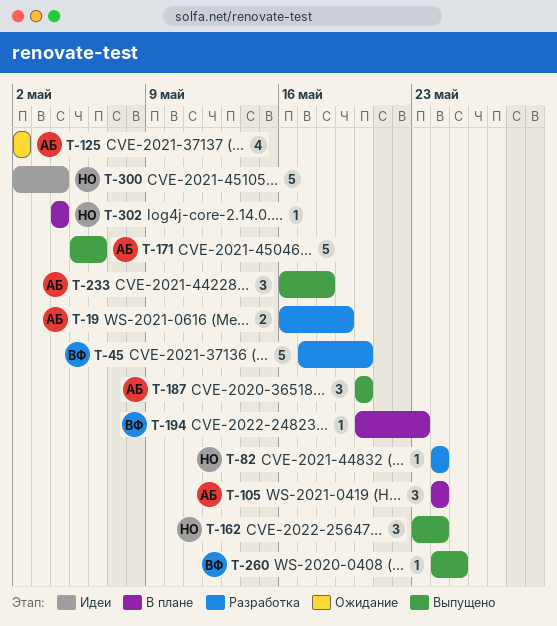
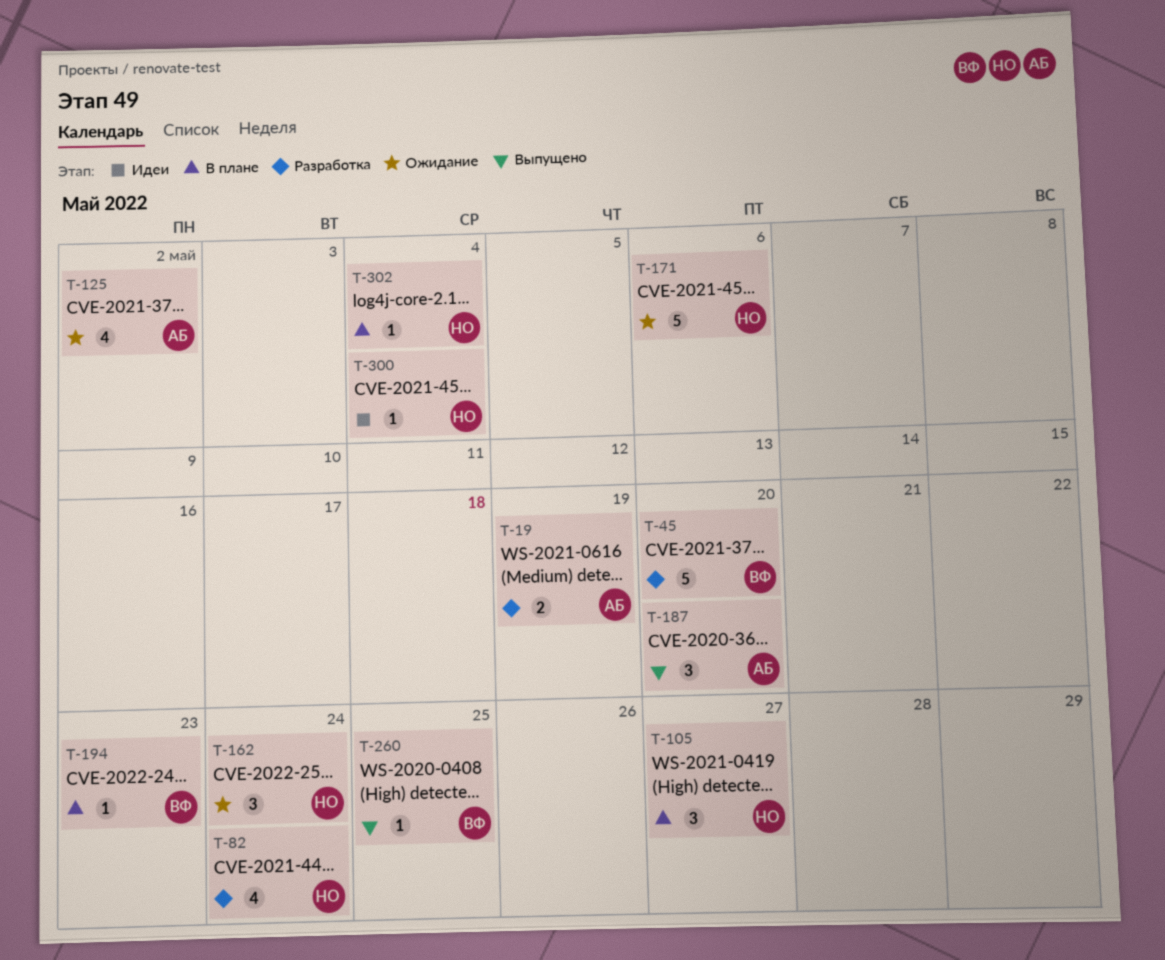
T-82, estimate: 1 -> 4
T-105, owner: АБ -> НО
T-105, due: May 24 -> May 27
T-162, status: Выпущено -> Ожидание
T-171, status: Выпущено -> Ожидание
T-171, owner: АБ -> НО
T-233: present -> none
T-300, estimate: 5 -> 1

